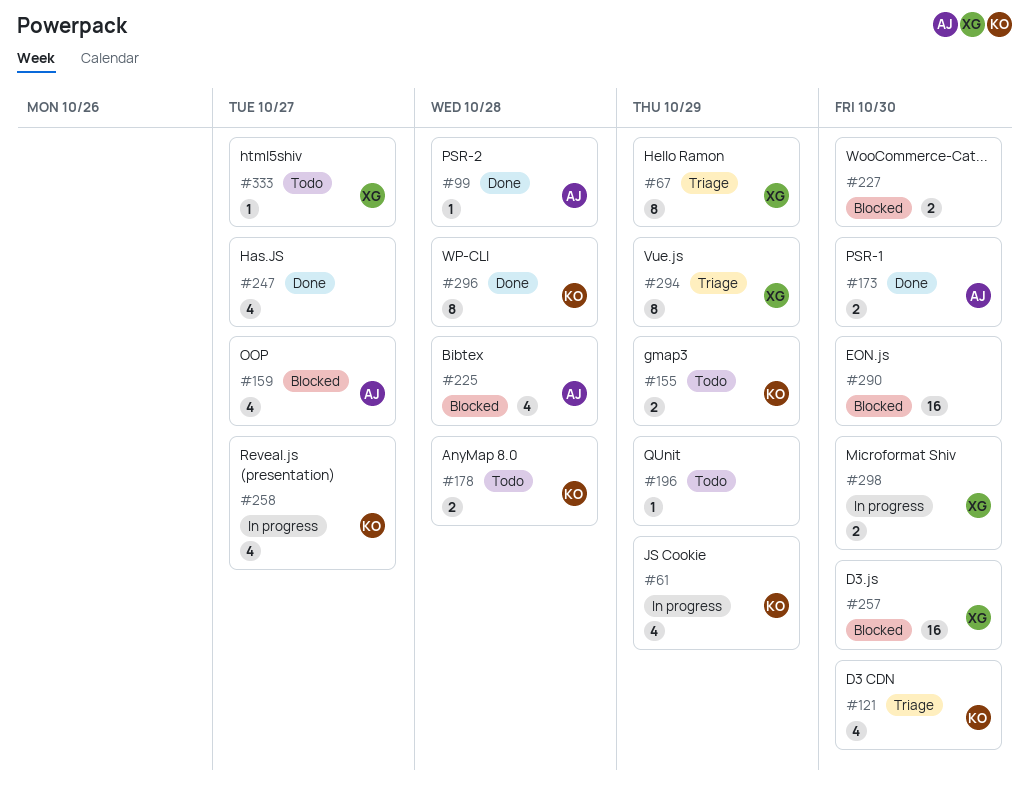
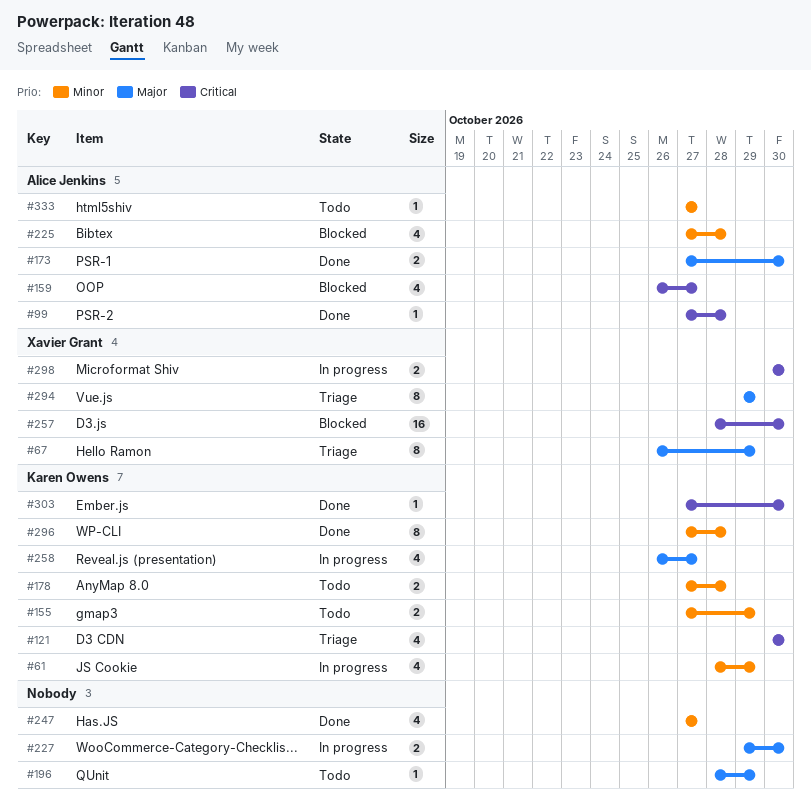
#227, status: Blocked -> In progress
#290: present -> none
#303: none -> present
#333, owner: Xavier Grant -> Alice Jenkins

